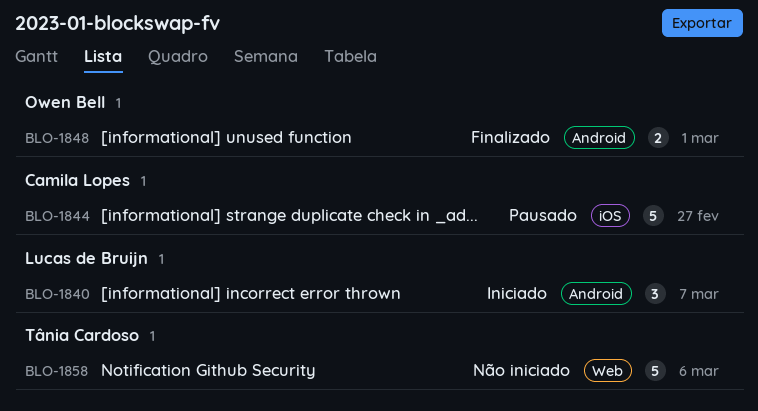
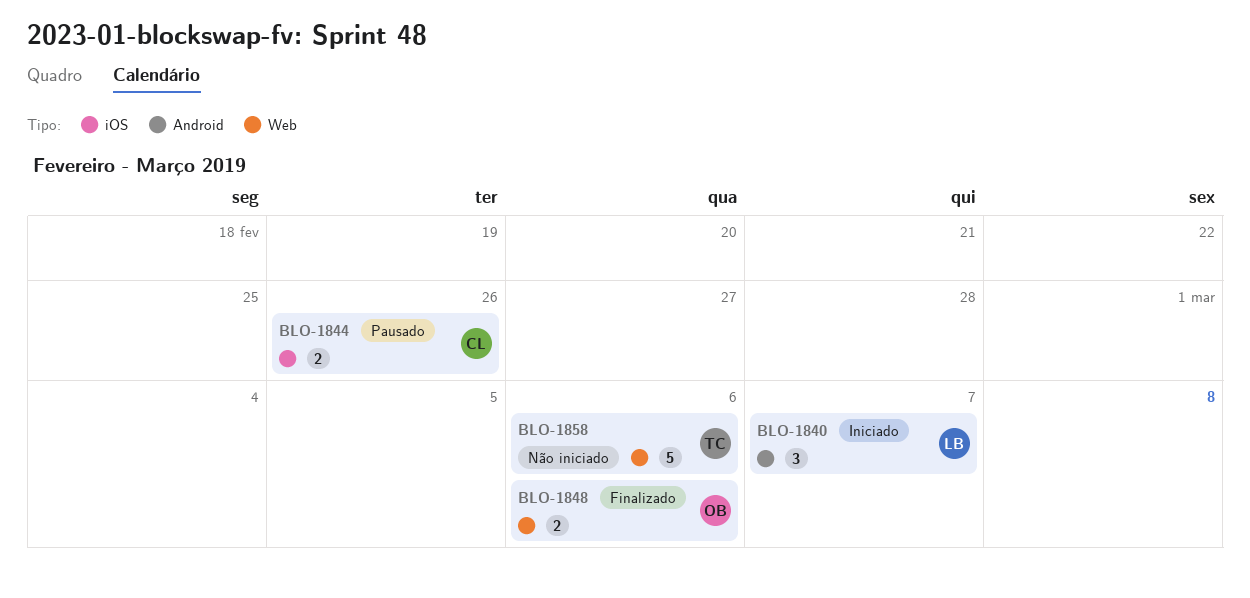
BLO-1844, estimate: 5 -> 2
BLO-1844, due: Feb 27 -> Feb 26
BLO-1848, label: Android -> Web
BLO-1848, due: Mar 1 -> Mar 6

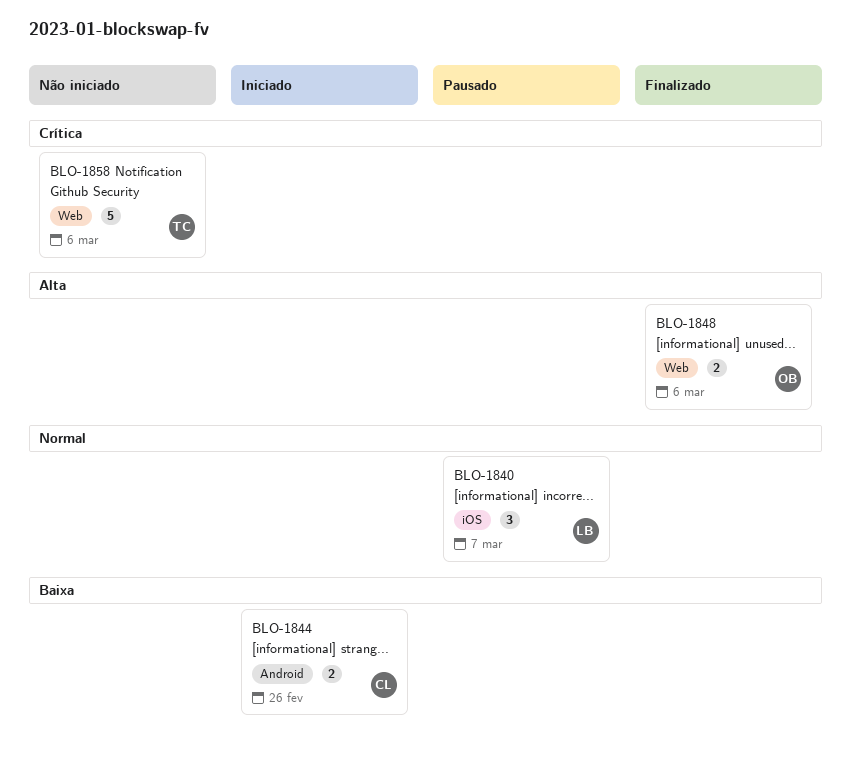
BLO-1840, status: Iniciado -> Pausado
BLO-1840, label: Android -> iOS
BLO-1844, status: Pausado -> Iniciado
BLO-1844, label: iOS -> Android

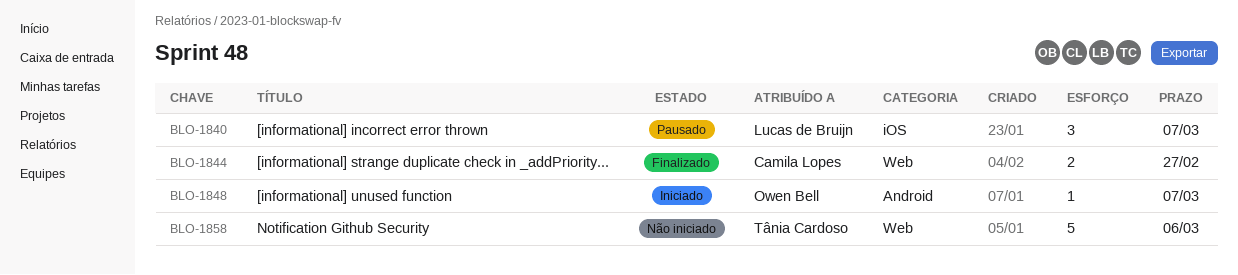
BLO-1844, status: Iniciado -> Finalizado
BLO-1844, label: Android -> Web
BLO-1844, due: Feb 26 -> Feb 27
BLO-1848, status: Finalizado -> Iniciado
BLO-1848, label: Web -> Android
BLO-1848, estimate: 2 -> 1
BLO-1848, due: Mar 6 -> Mar 7

